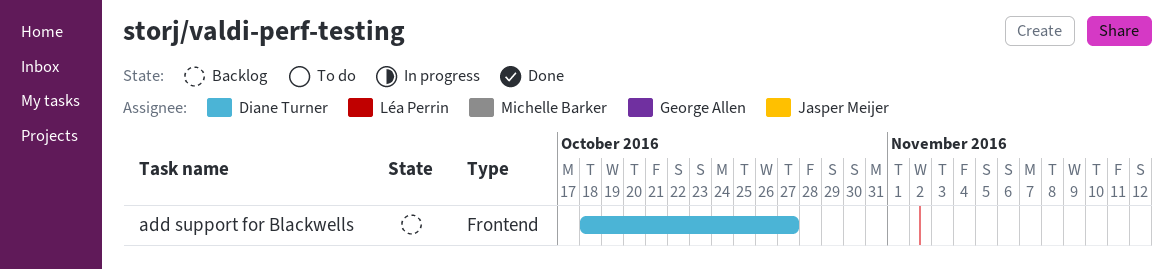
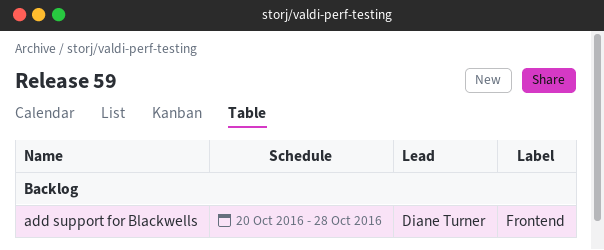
add support for Blackwells, start: Oct 18 -> Oct 20
add support for Blackwells, due: Oct 27 -> Oct 28

